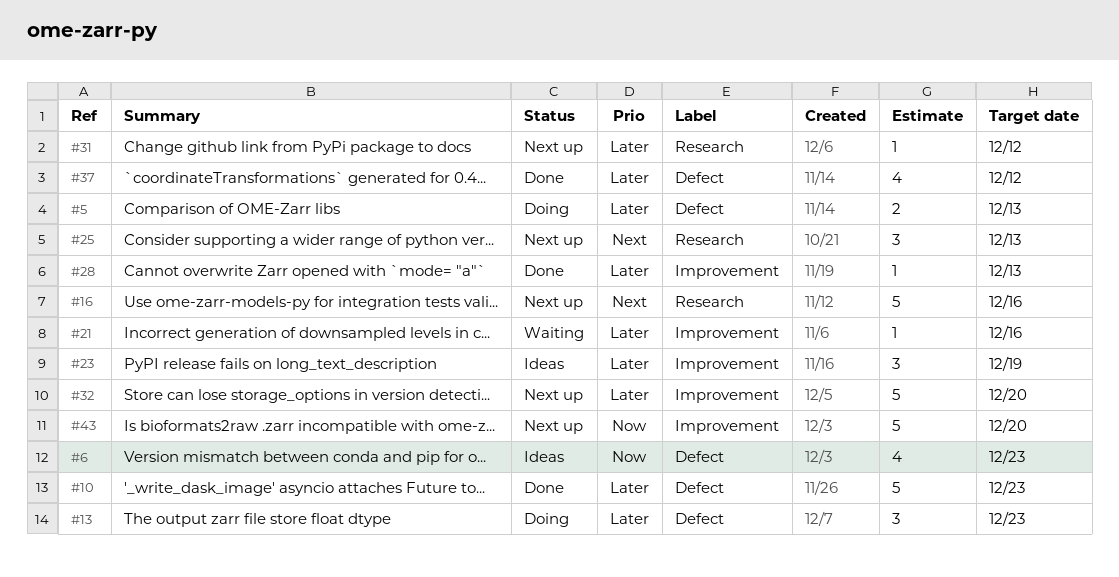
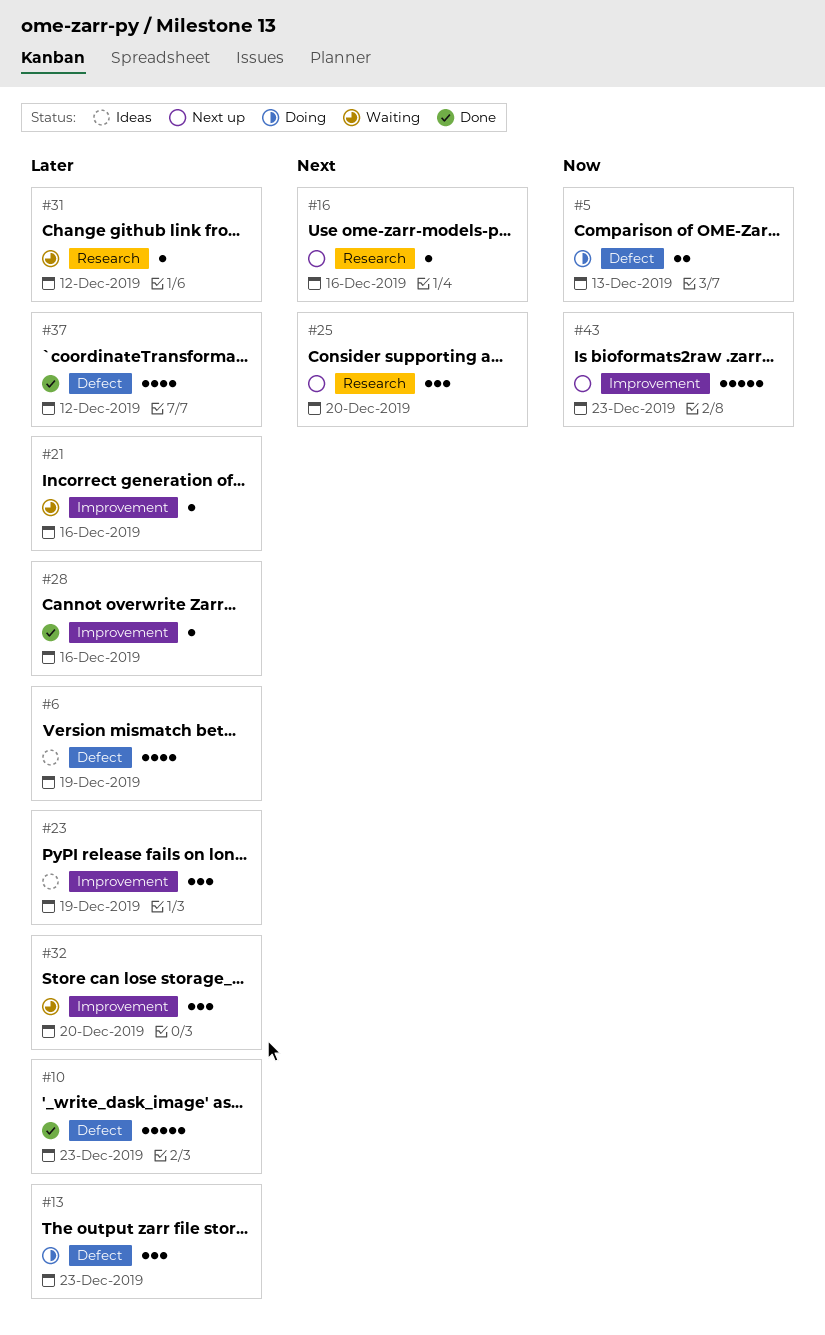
#5, priority: Later -> Now
#6, priority: Now -> Later
#6, due: Dec 23 -> Dec 19
#16, estimate: 5 -> 1
#25, due: Dec 13 -> Dec 20
#28, due: Dec 13 -> Dec 16
#31, status: Next up -> Waiting
#32, status: Next up -> Waiting
#32, estimate: 5 -> 3
#43, due: Dec 20 -> Dec 23

